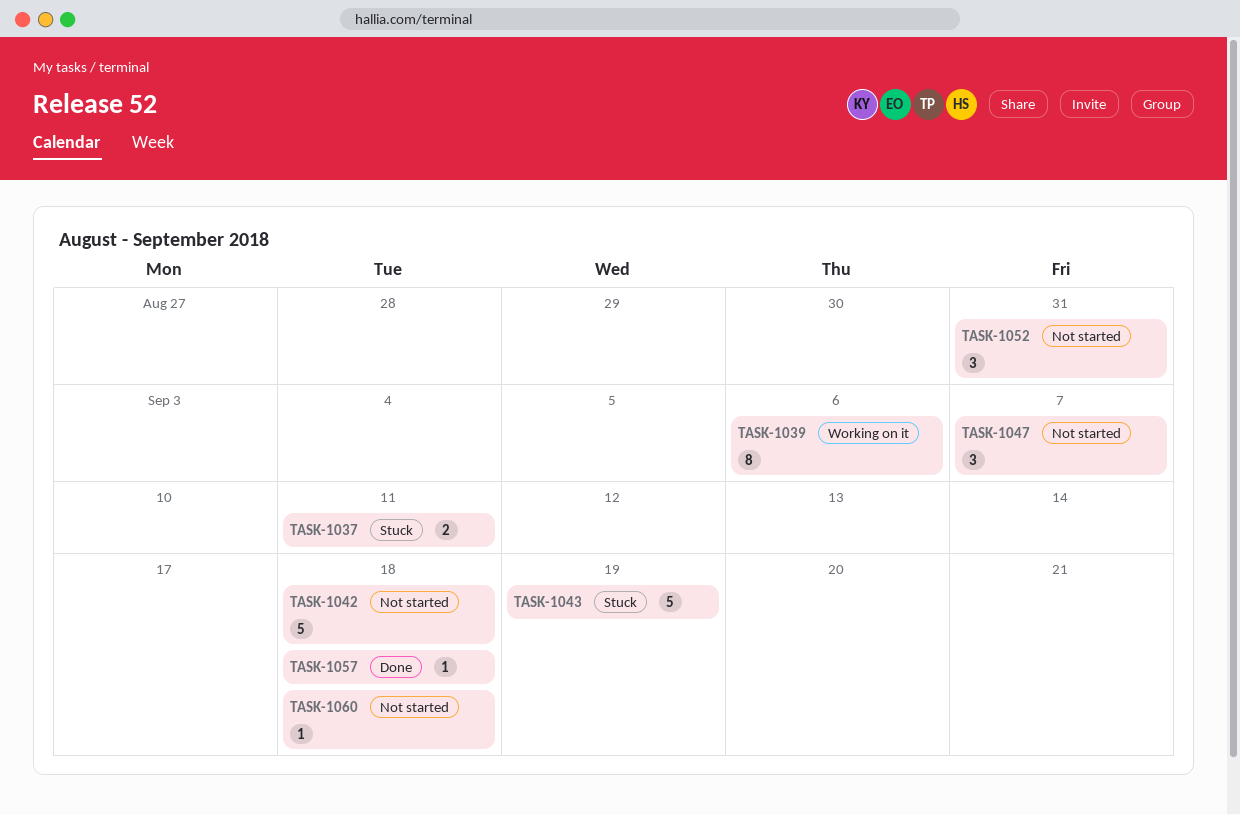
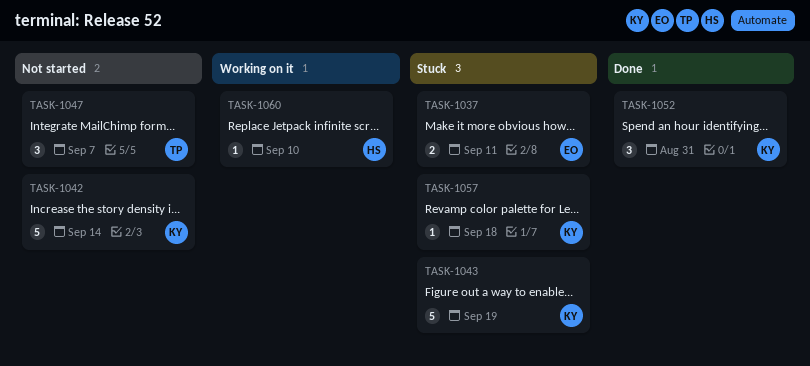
TASK-1039: present -> none
TASK-1042, due: Sep 18 -> Sep 14
TASK-1052, status: Not started -> Done
TASK-1057, status: Done -> Stuck
TASK-1060, status: Not started -> Working on it
TASK-1060, due: Sep 18 -> Sep 10

